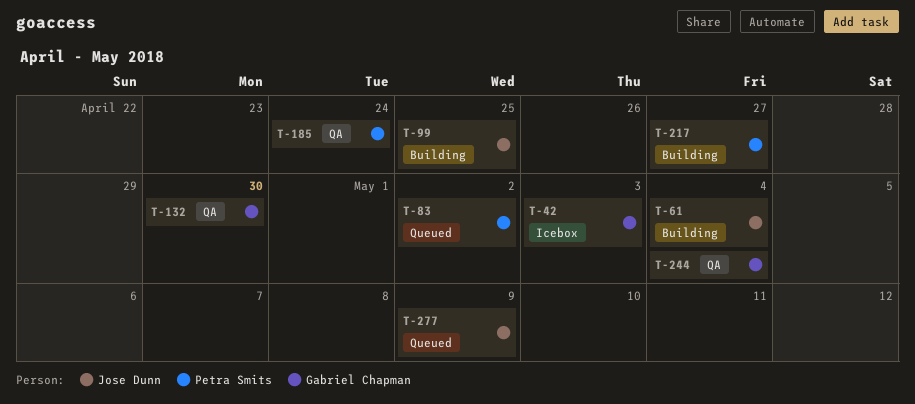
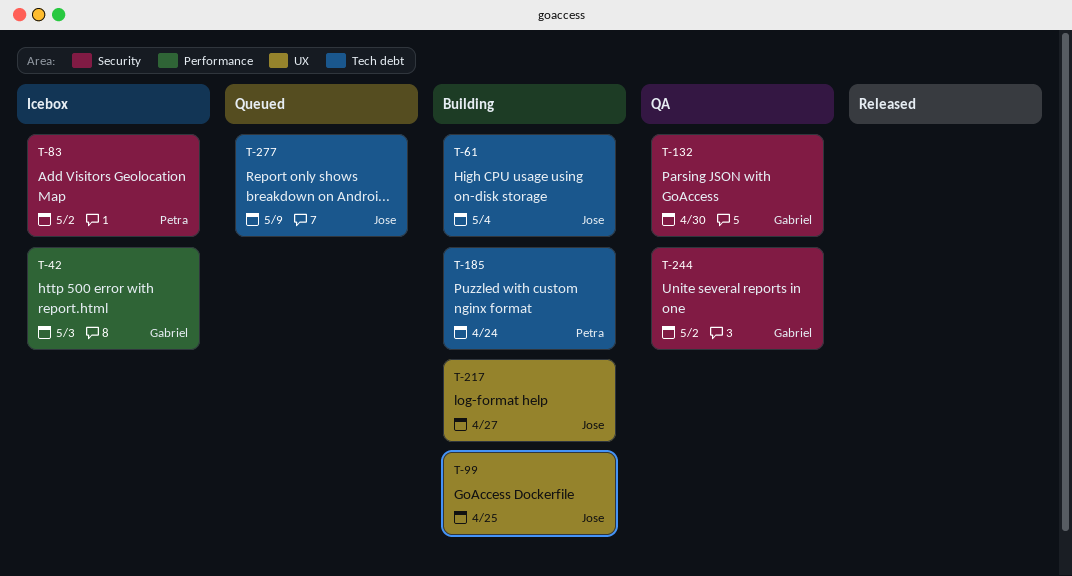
T-83, status: Queued -> Icebox
T-185, status: QA -> Building
T-217, owner: Petra Smits -> Jose Dunn
T-244, due: May 4 -> May 2

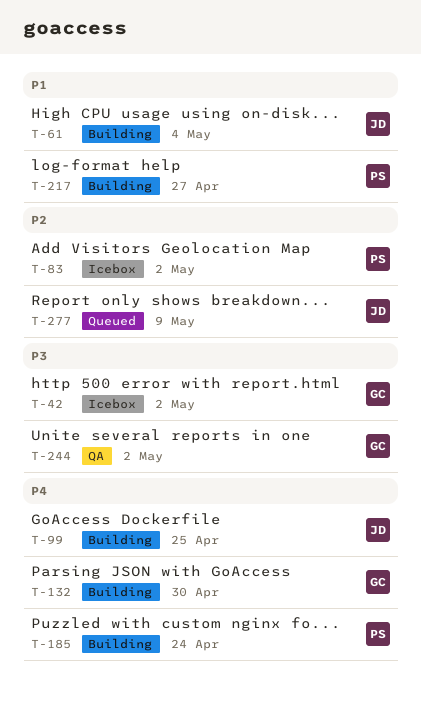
T-42, due: May 3 -> May 2
T-132, status: QA -> Building
T-217, owner: Jose -> Petra

